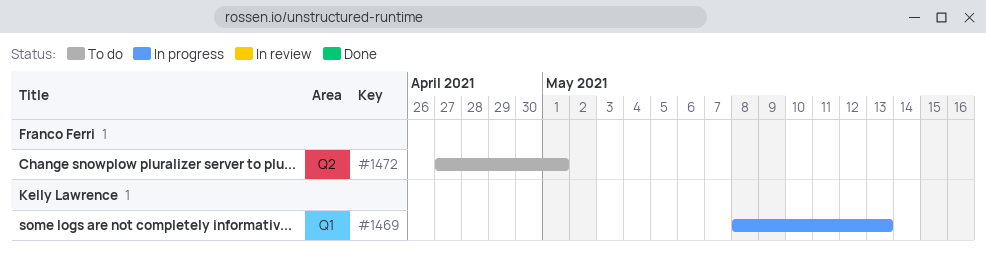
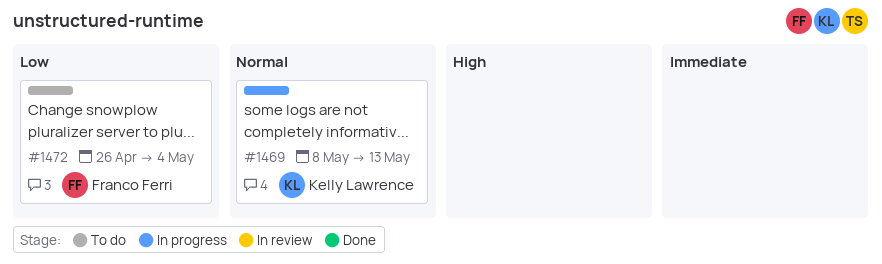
#1472, start: Apr 27 -> Apr 26
#1472, due: May 1 -> May 4

